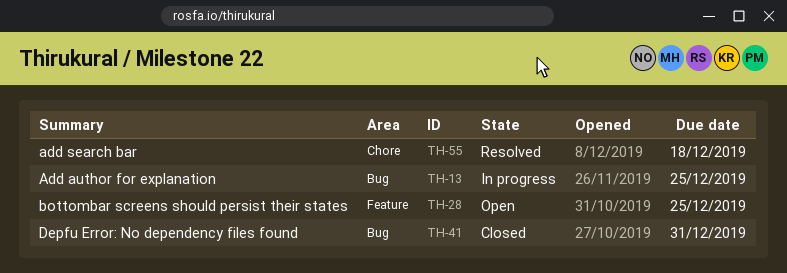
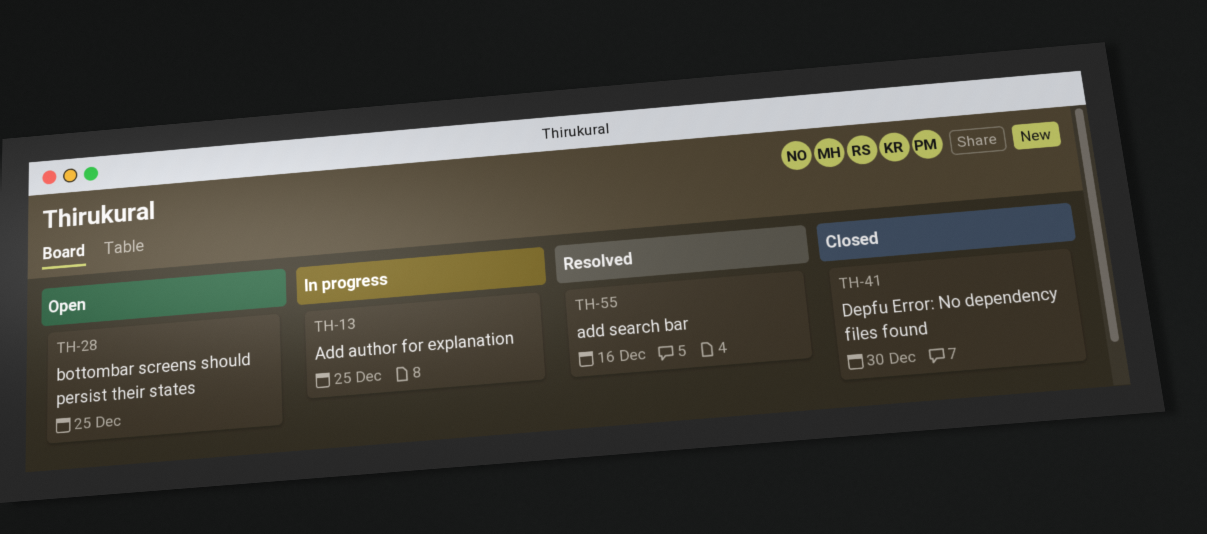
TH-41, due: Dec 31 -> Dec 30
TH-55, due: Dec 18 -> Dec 16

